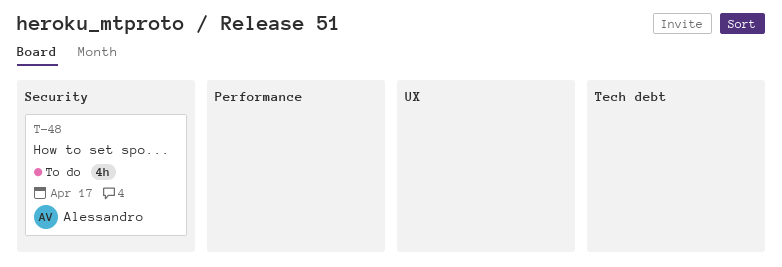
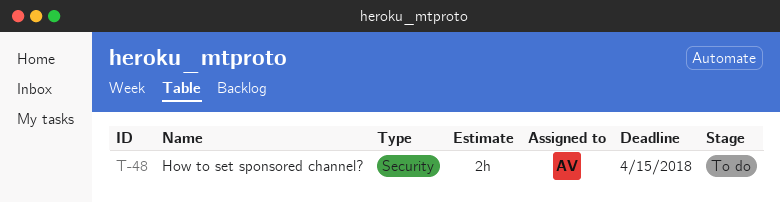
T-48, estimate: 4h -> 2h
T-48, due: Apr 17 -> Apr 15

